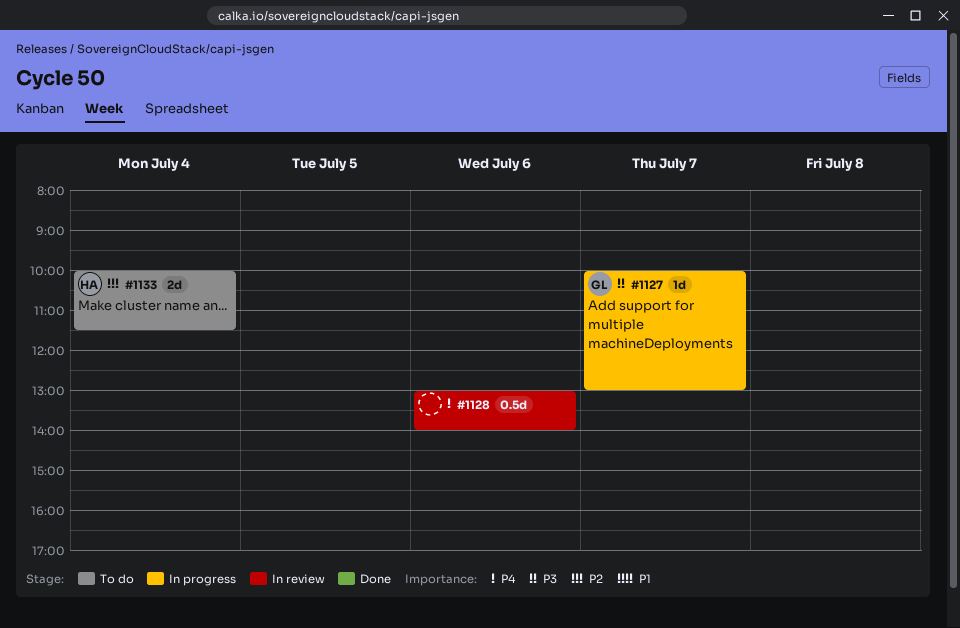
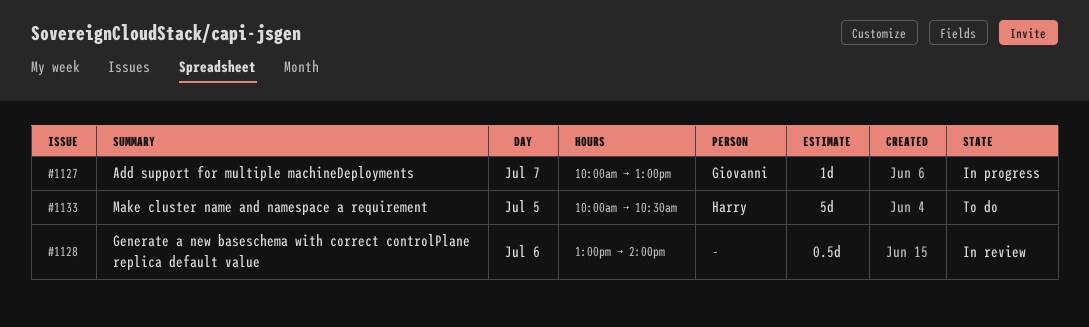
#1133, estimate: 2d -> 5d
#1133, day: Jul 4 -> Jul 5
#1133, ends: 11:30 -> 10:30

